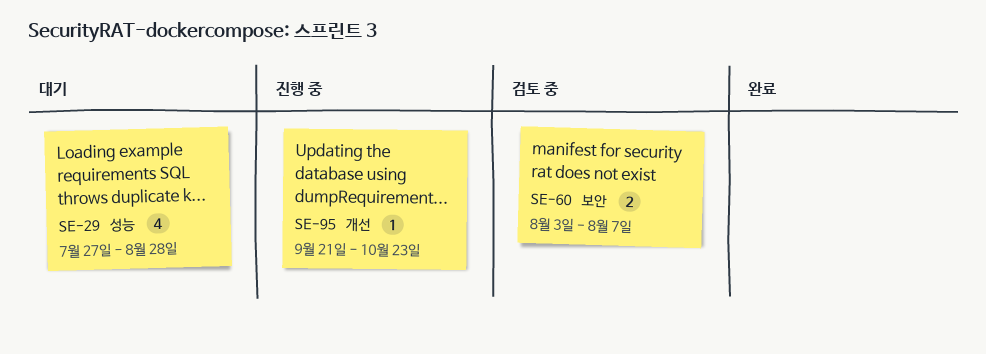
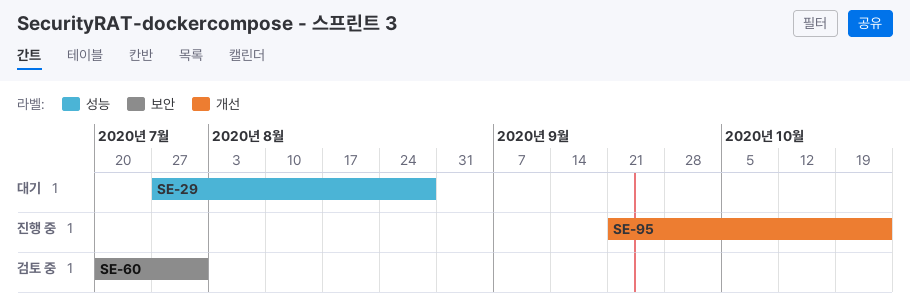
SE-60, start: Aug 3 -> Jul 20
SE-60, due: Aug 7 -> Jul 31

